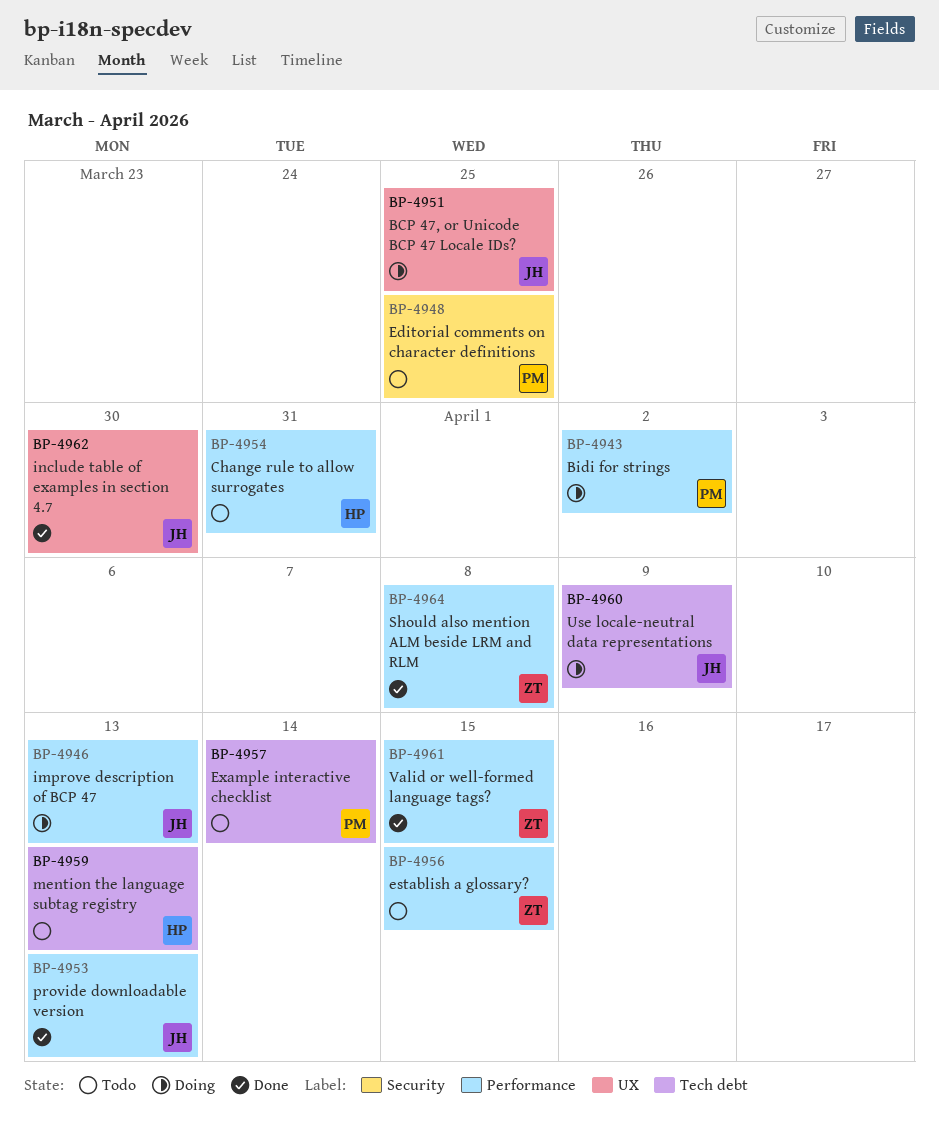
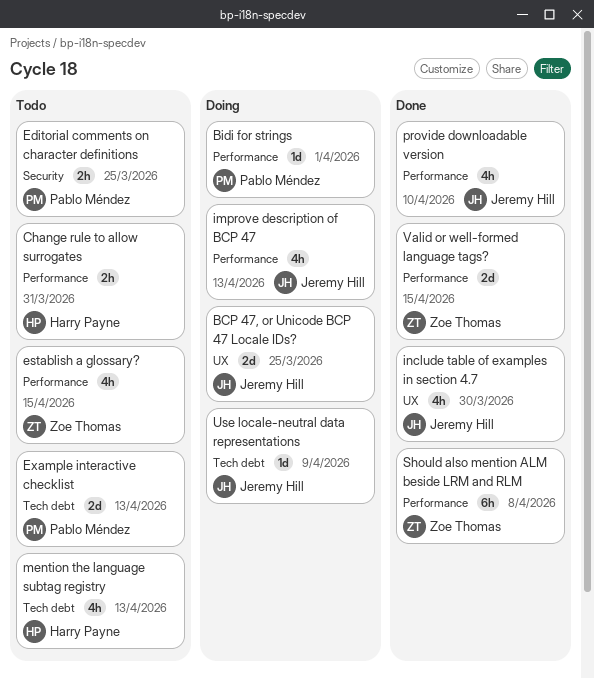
Bidi for strings, due: Apr 2 -> Apr 1
Example interactive checklist, due: Apr 14 -> Apr 13
provide downloadable version, due: Apr 13 -> Apr 10

